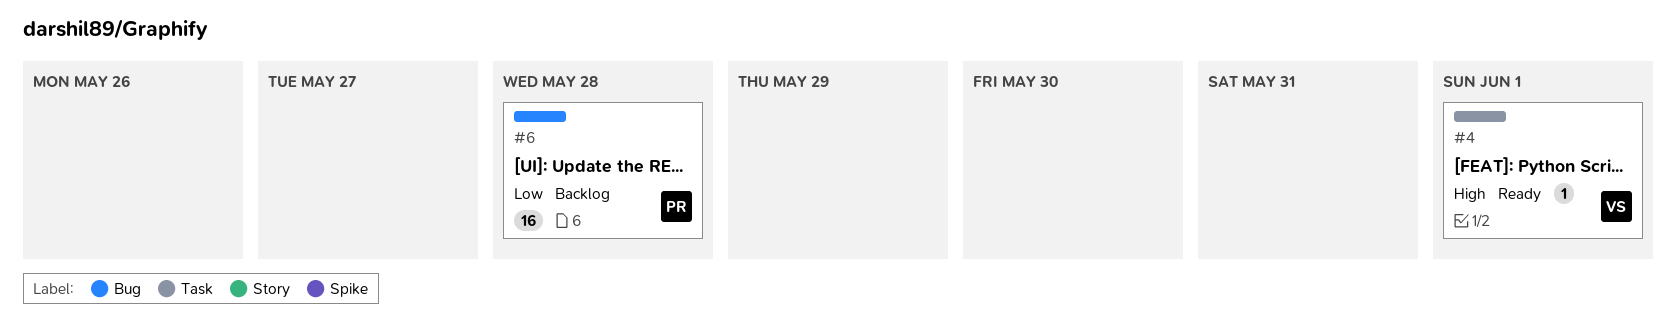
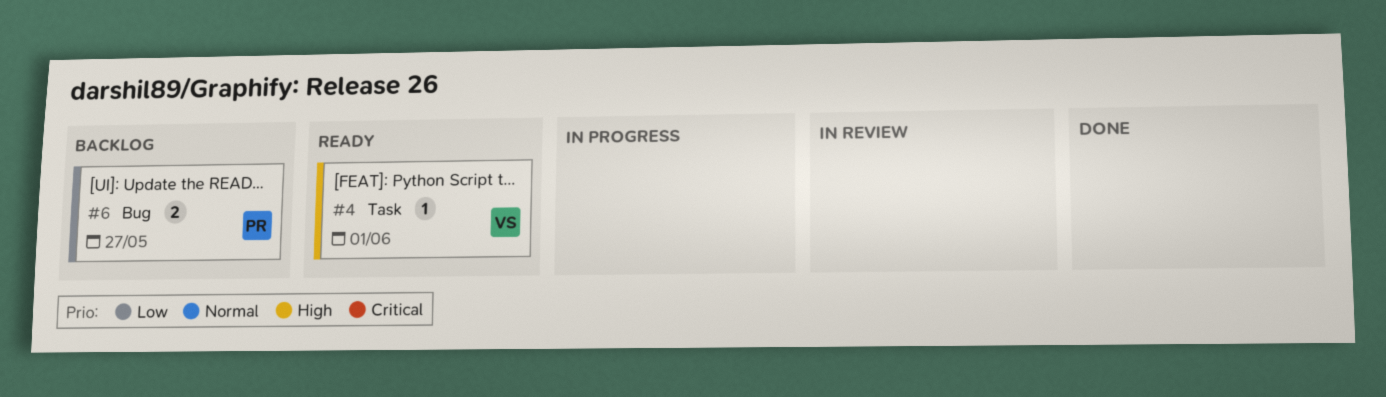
#6, estimate: 16 -> 2
#6, due: May 28 -> May 27

